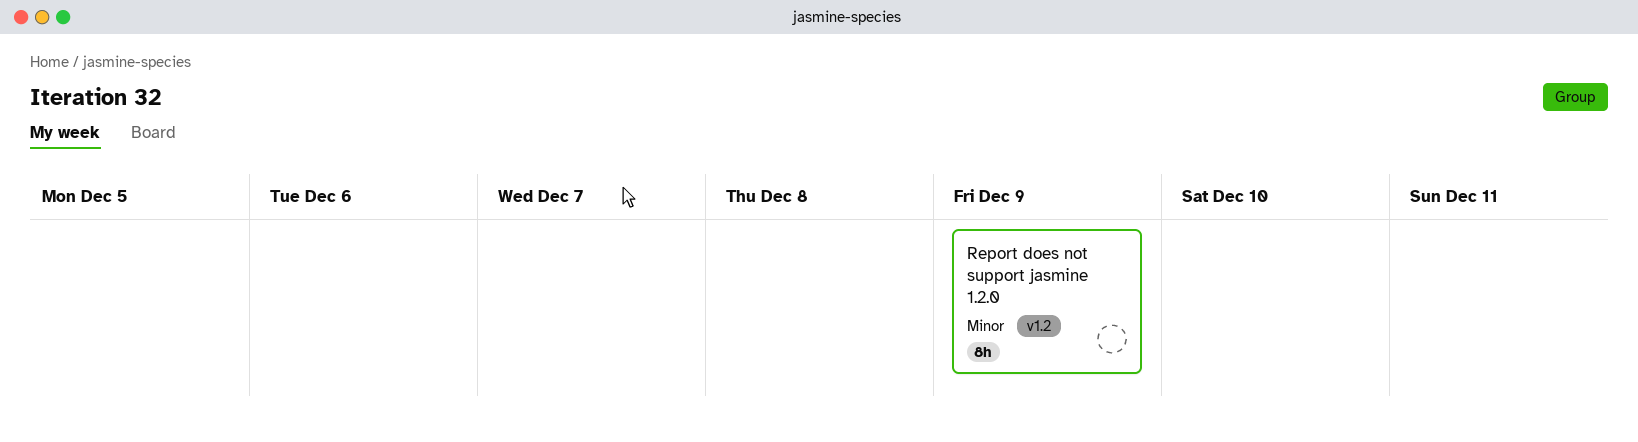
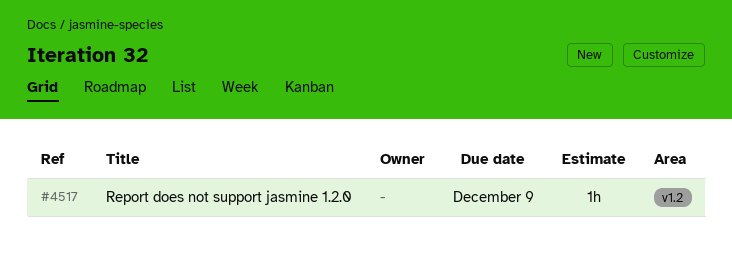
Report does not support jasmine 1.2.0, estimate: 8h -> 1h

